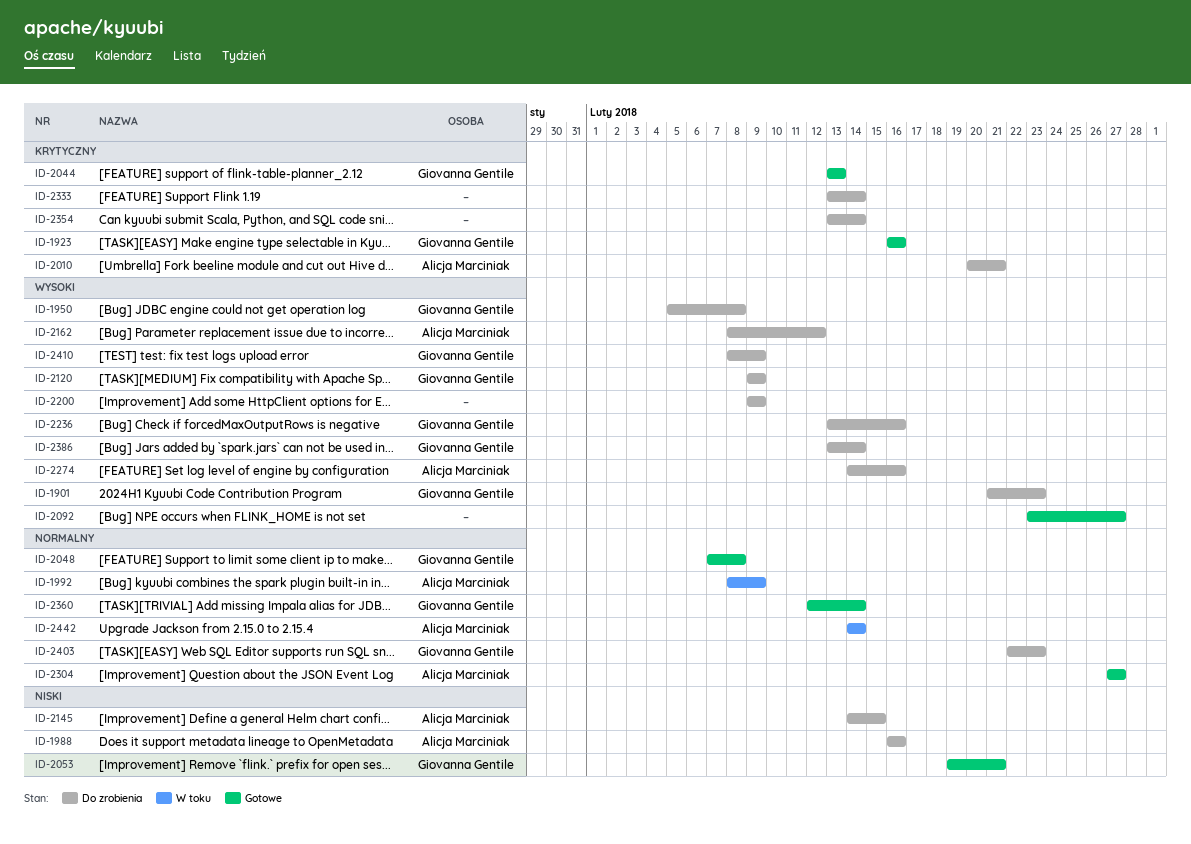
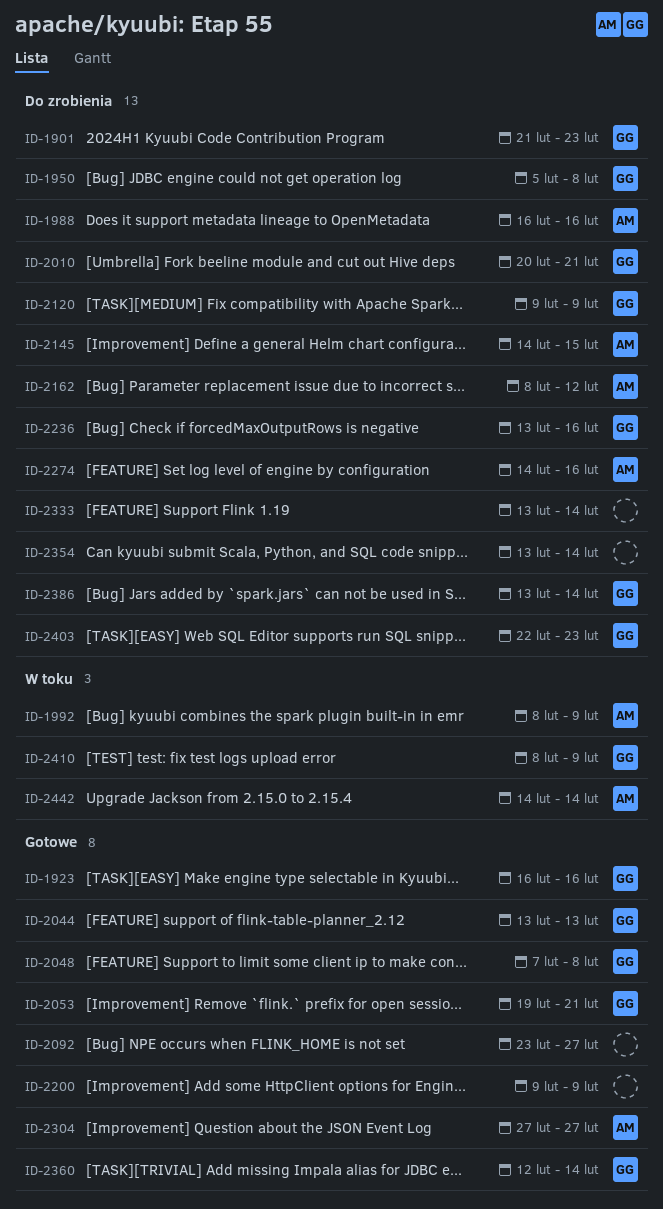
ID-2010, owner: Alicja Marciniak -> Giovanna Gentile
ID-2200, status: Do zrobienia -> Gotowe
ID-2410, status: Do zrobienia -> W toku

